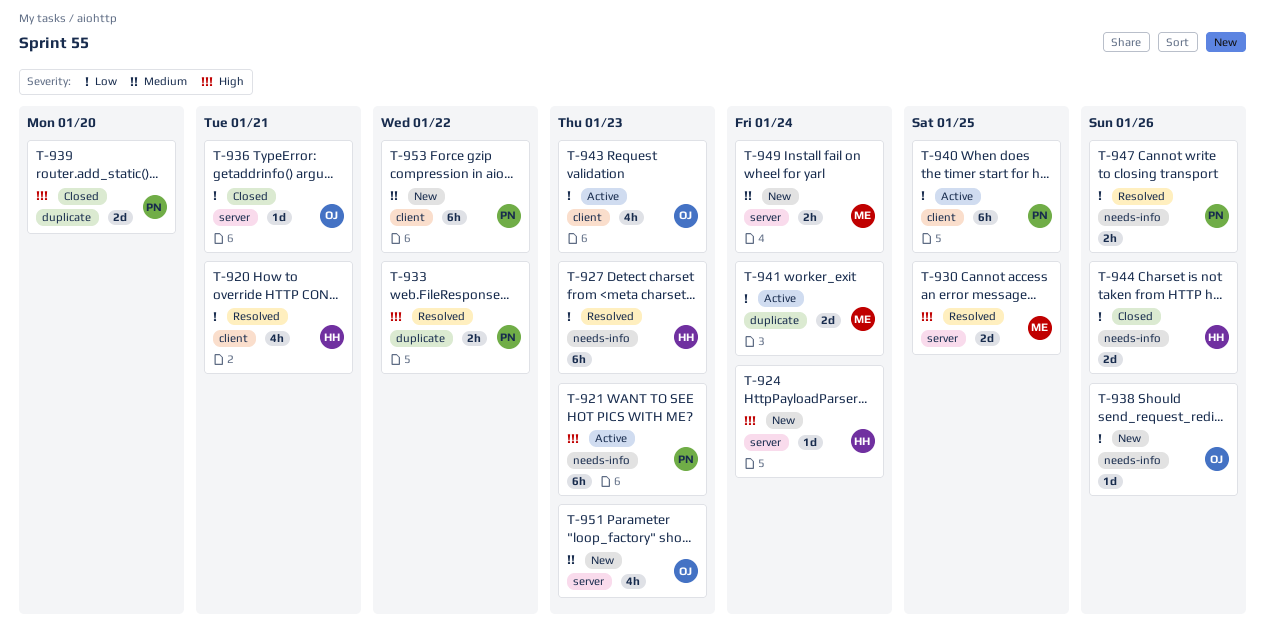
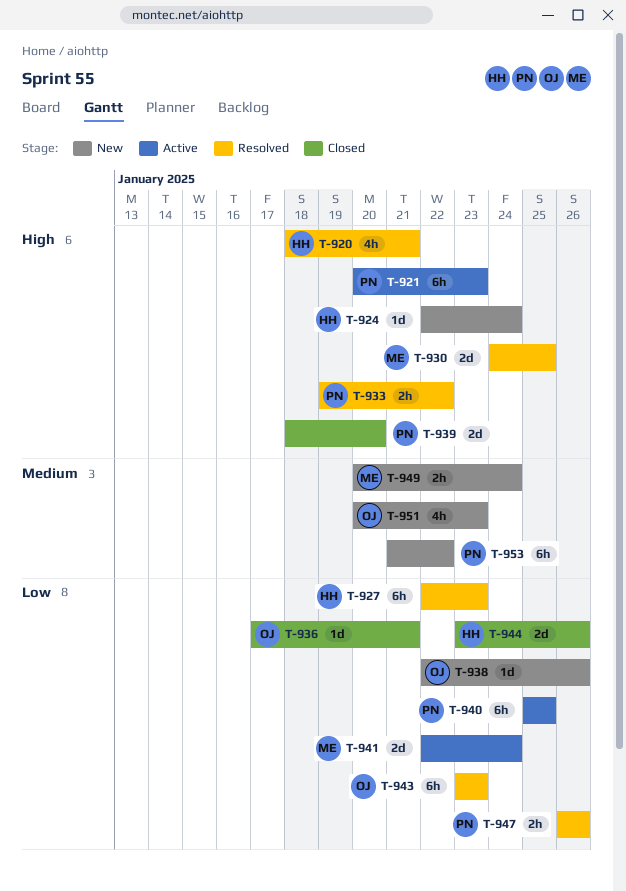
T-920, priority: Low -> High
T-943, status: Active -> Resolved
T-943, estimate: 4h -> 6h

